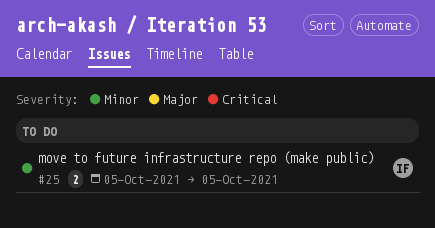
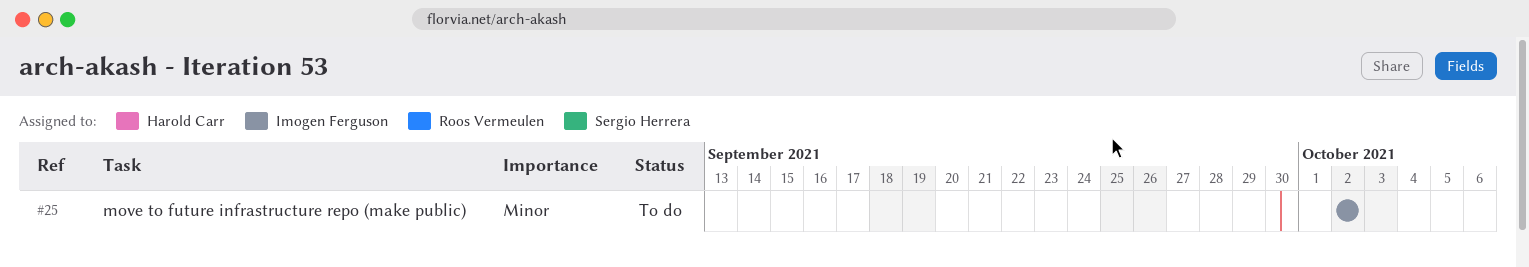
#25, start: Oct 5 -> Oct 2
#25, due: Oct 5 -> Oct 2

